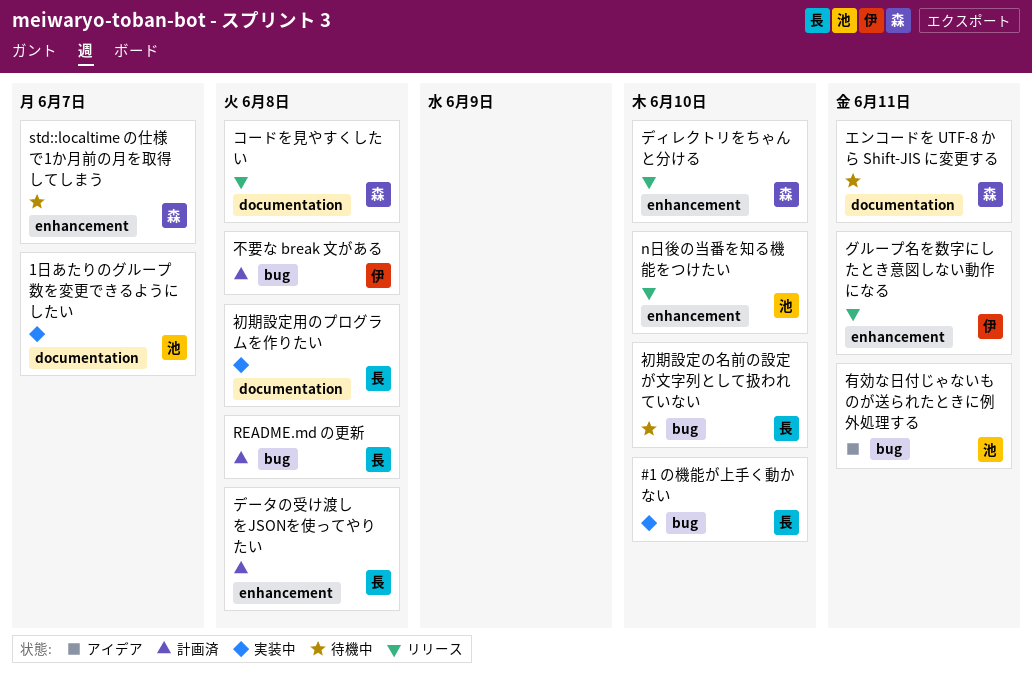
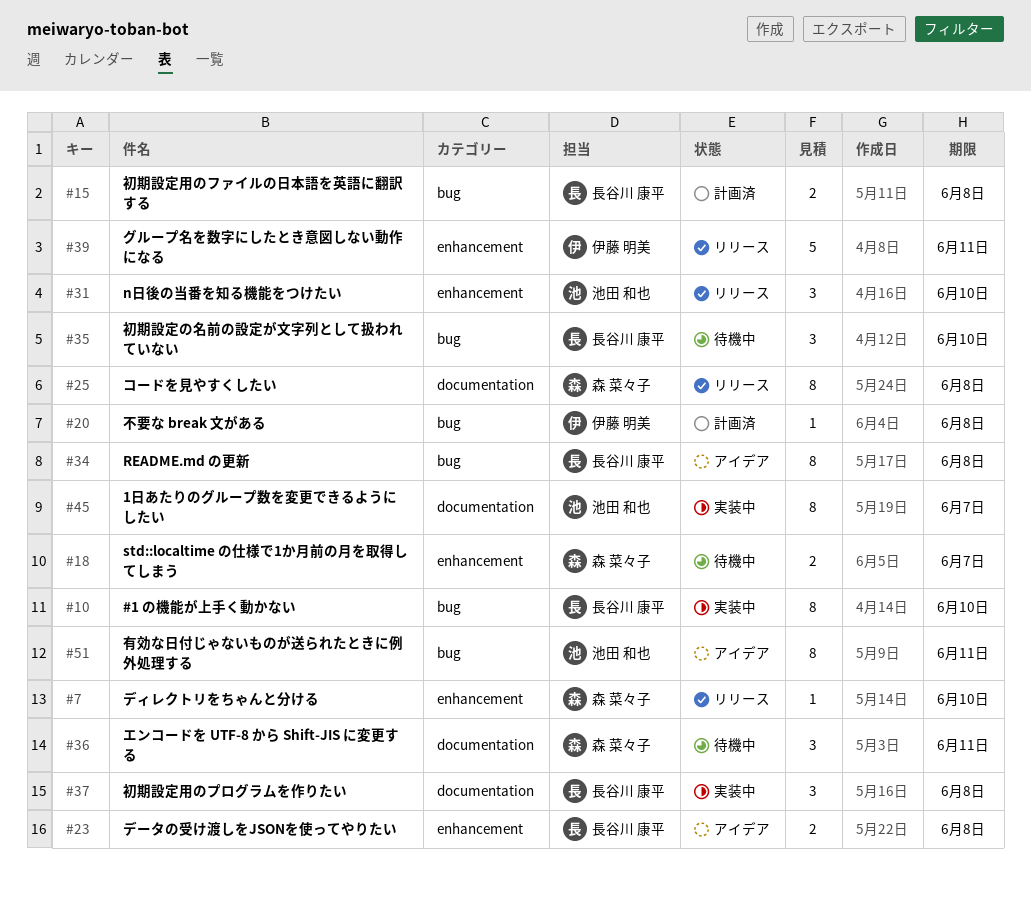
README.md の更新, status: 計画済 -> アイデア
データの受け渡しをJSONを使ってやりたい, status: 計画済 -> アイデア
初期設定用のファイルの日本語を英語に翻訳する: none -> present

